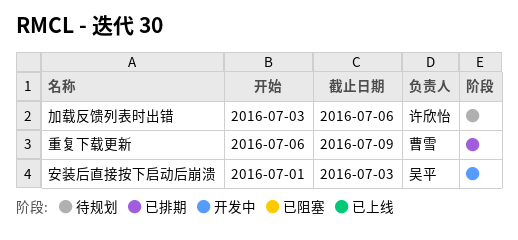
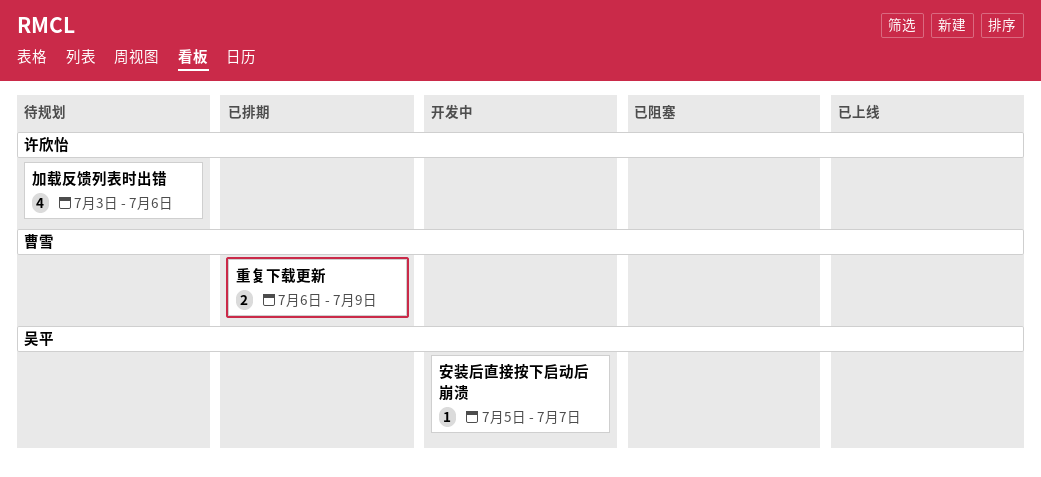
安装后直接按下启动后崩溃, start: Jul 1 -> Jul 5
安装后直接按下启动后崩溃, due: Jul 3 -> Jul 7

